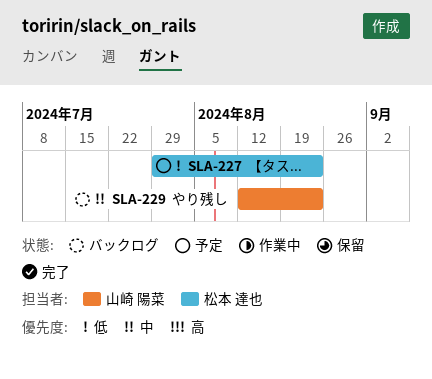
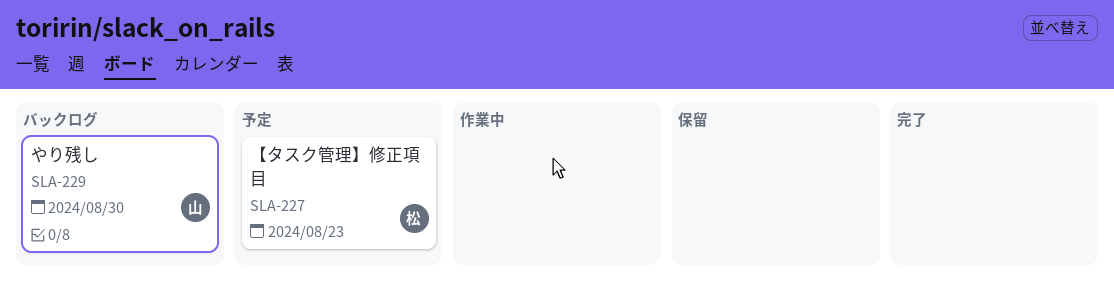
SLA-229, due: Aug 23 -> Aug 30

